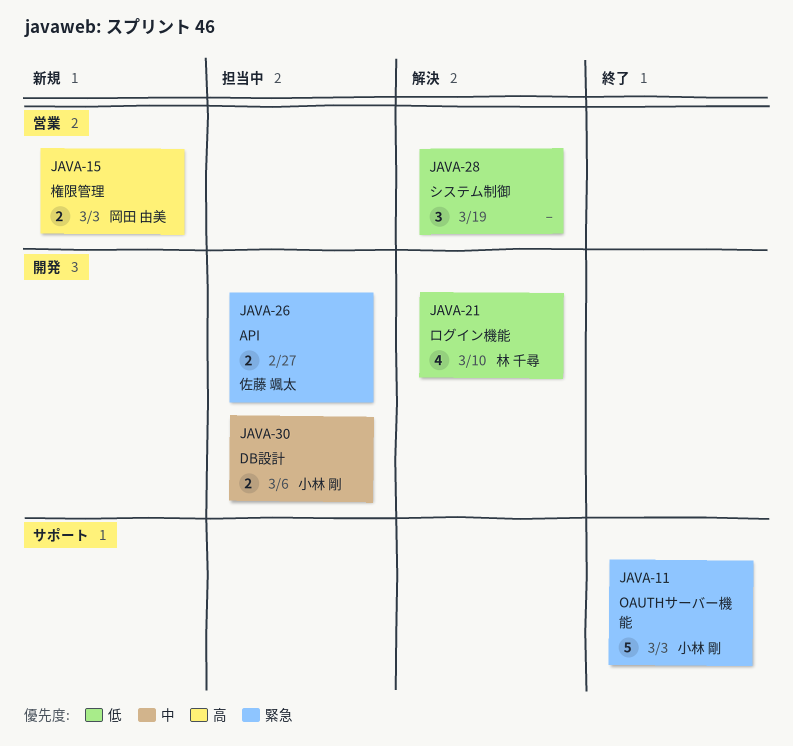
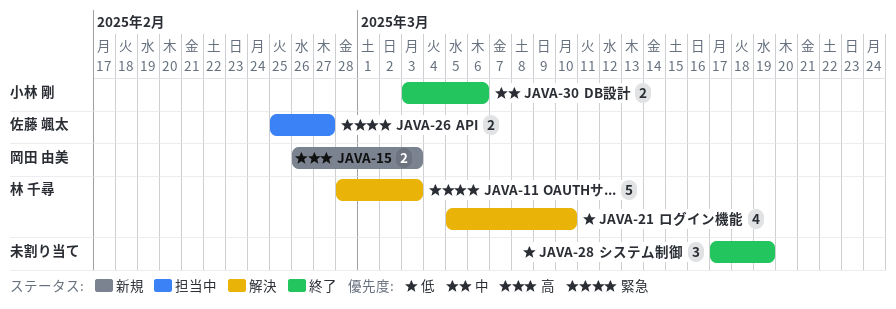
JAVA-11, status: 終了 -> 解決
JAVA-11, owner: 小林 剛 -> 林 千尋
JAVA-28, status: 解決 -> 終了
JAVA-30, status: 担当中 -> 終了

